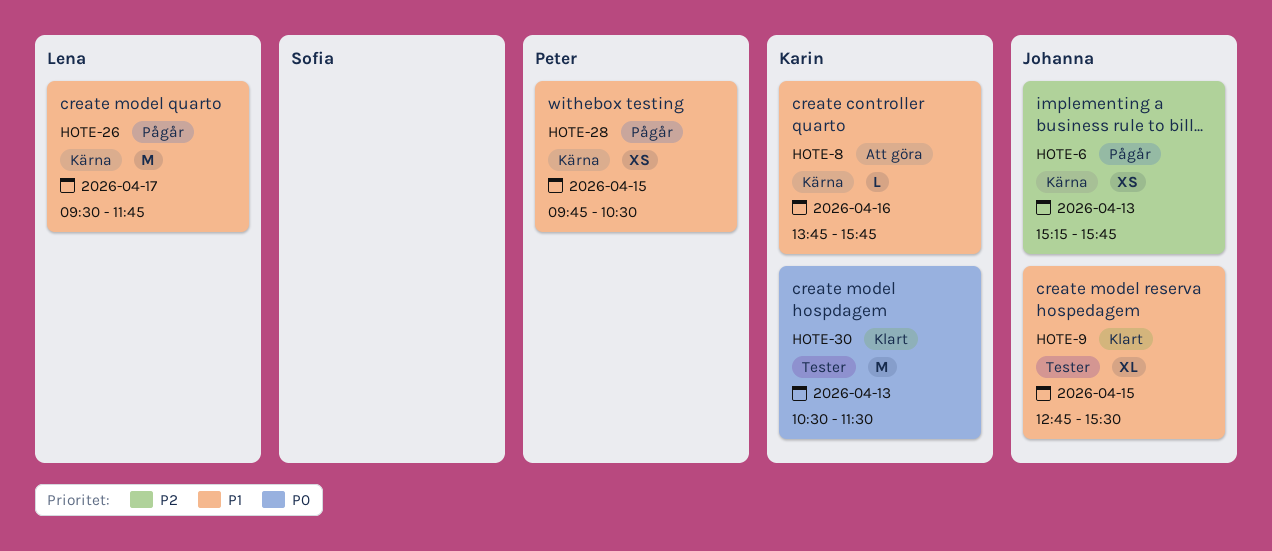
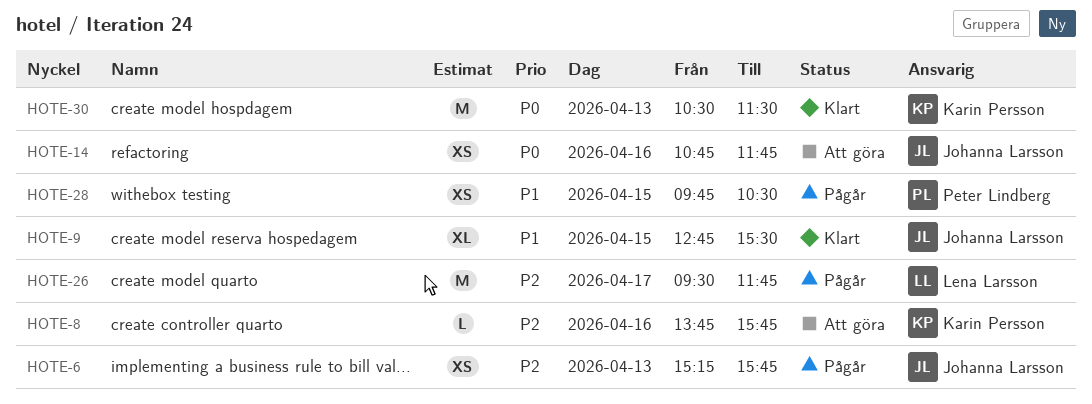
HOTE-8, priority: P1 -> P2
HOTE-14: none -> present
HOTE-26, priority: P1 -> P2

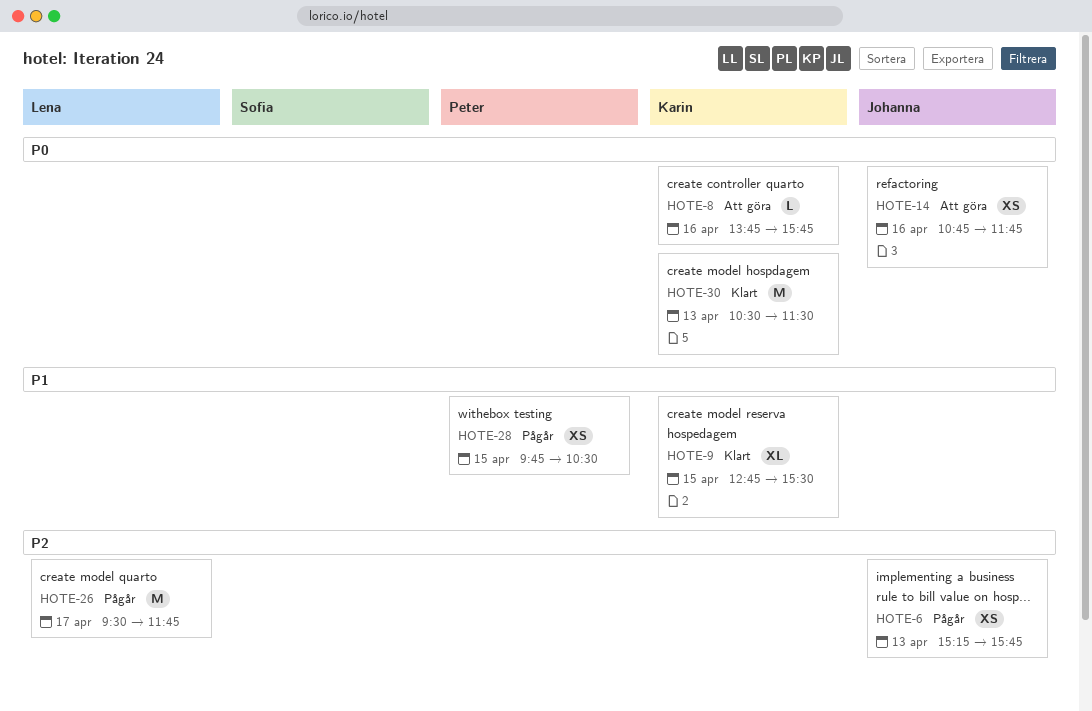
HOTE-8, priority: P2 -> P0
HOTE-9, owner: Johanna Larsson -> Karin Persson

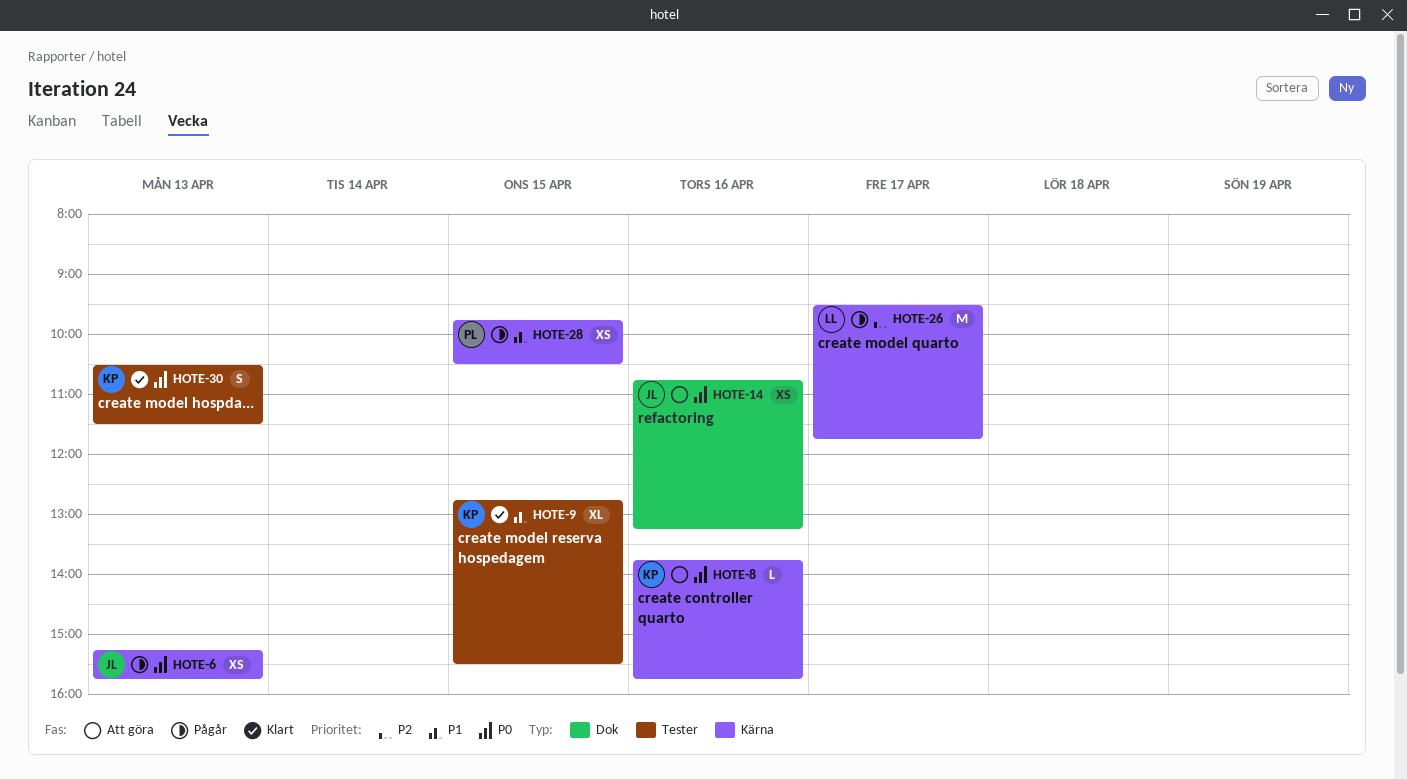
HOTE-6, priority: P2 -> P0
HOTE-14, ends: 11:45 -> 13:15
HOTE-30, estimate: M -> S

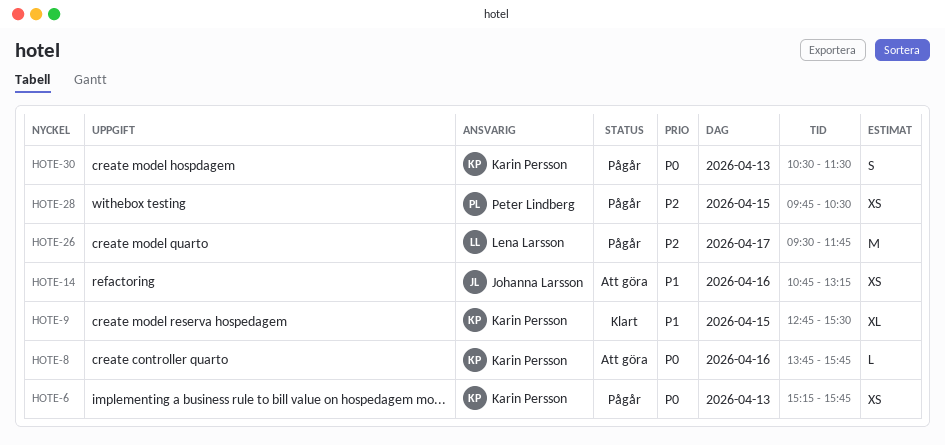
HOTE-6, owner: Johanna Larsson -> Karin Persson
HOTE-14, priority: P0 -> P1
HOTE-28, priority: P1 -> P2
HOTE-30, status: Klart -> Pågår

